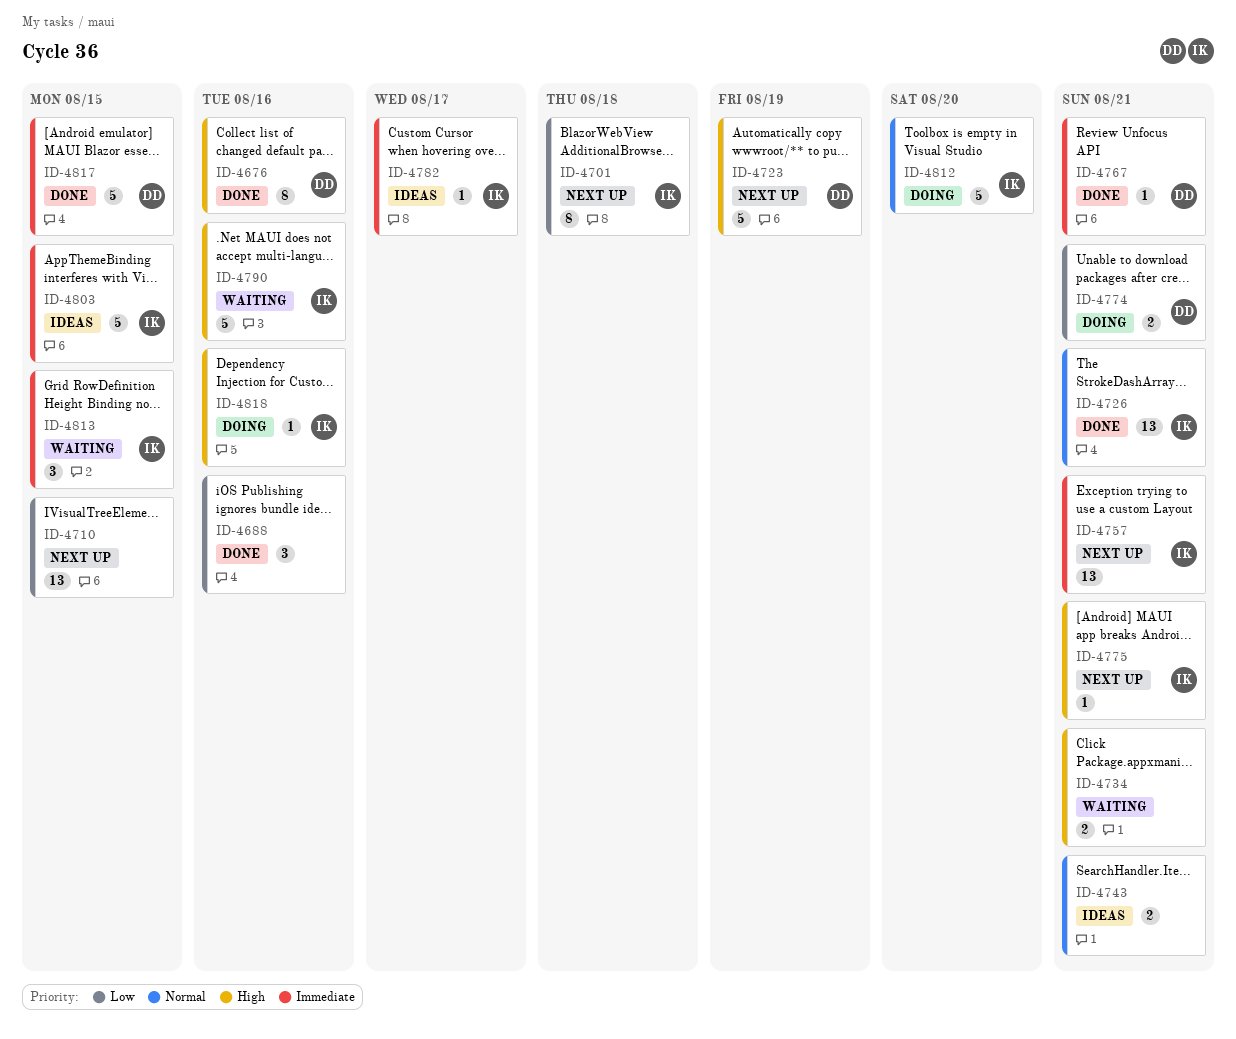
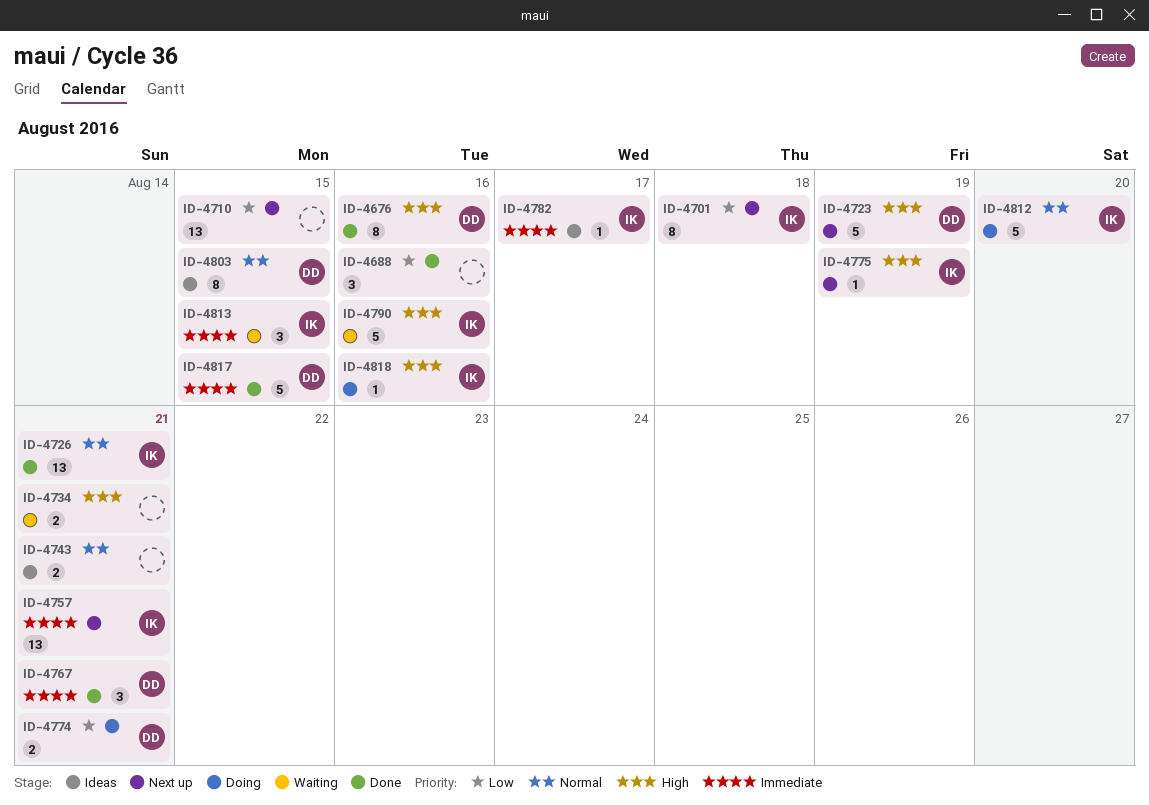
ID-4767, estimate: 1 -> 3
ID-4775, due: Aug 21 -> Aug 19
ID-4803, owner: IK -> DD
ID-4803, priority: Immediate -> Normal
ID-4803, estimate: 5 -> 8

